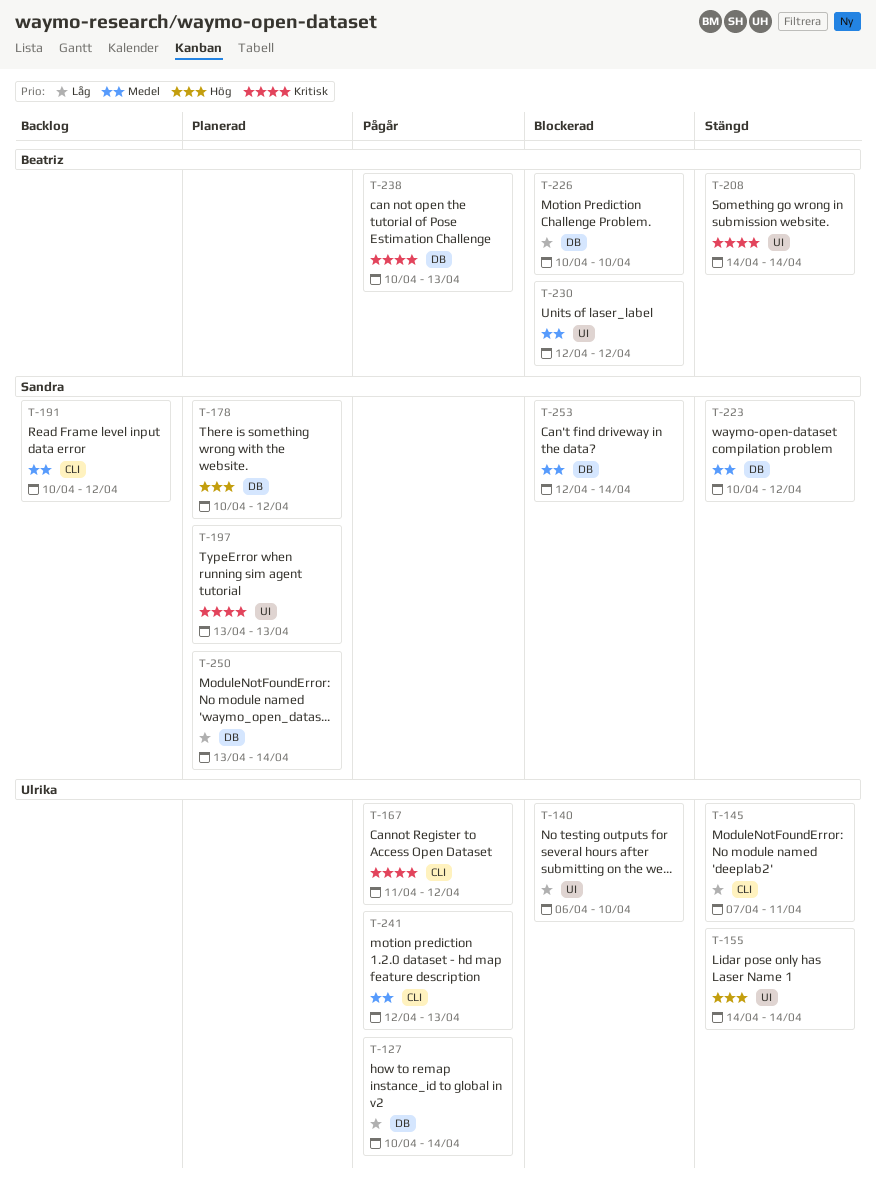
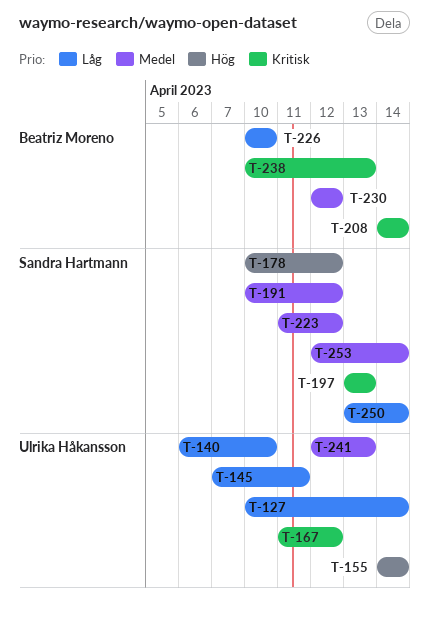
T-223, start: Apr 10 -> Apr 11

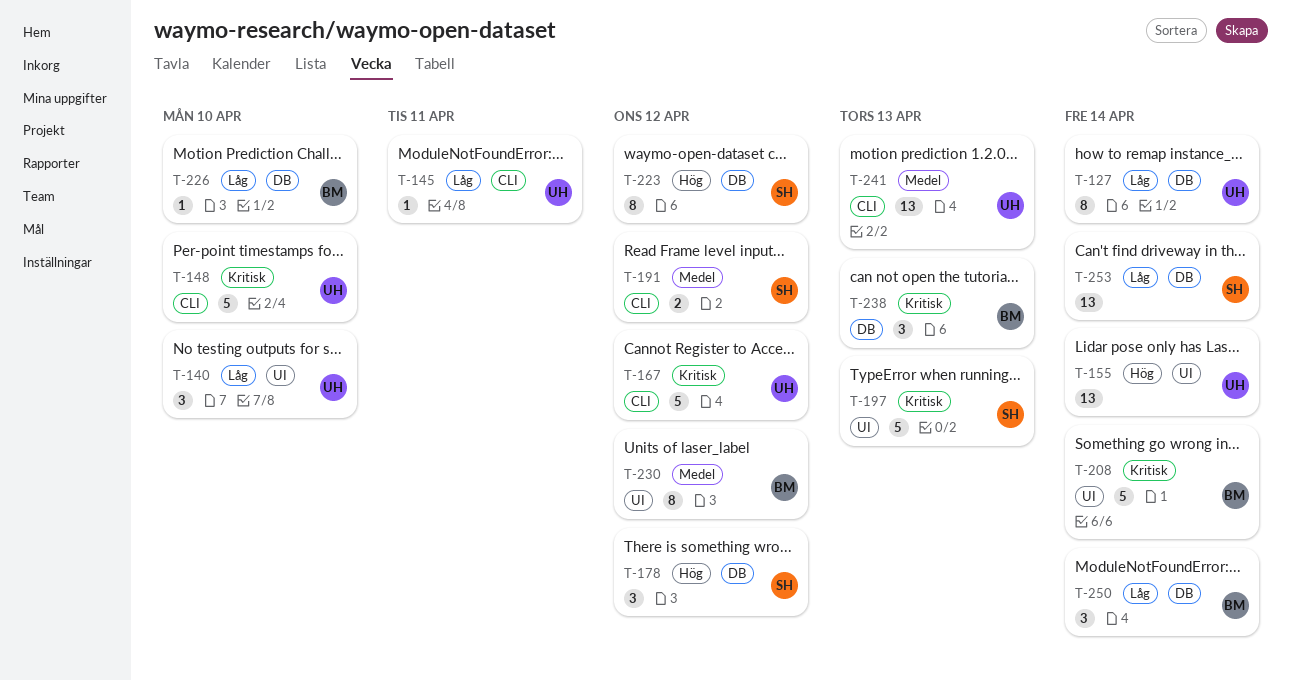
T-148: none -> present
T-223, priority: Medel -> Hög
T-250, owner: Sandra Hartmann -> Beatriz Moreno
T-253, priority: Medel -> Låg

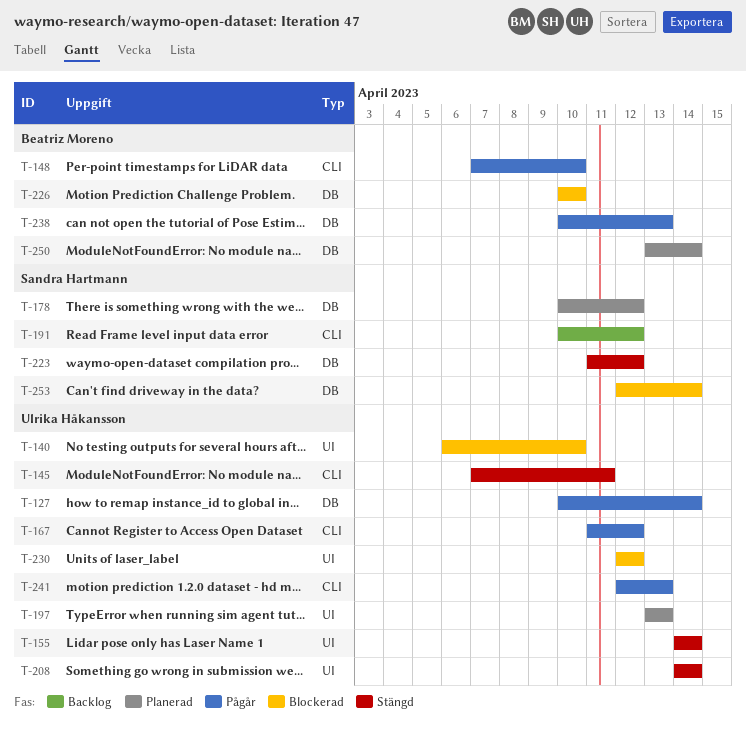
T-148, owner: Ulrika Håkansson -> Beatriz Moreno
T-197, owner: Sandra Hartmann -> Ulrika Håkansson
T-208, owner: Beatriz Moreno -> Ulrika Håkansson
T-230, owner: Beatriz Moreno -> Ulrika Håkansson

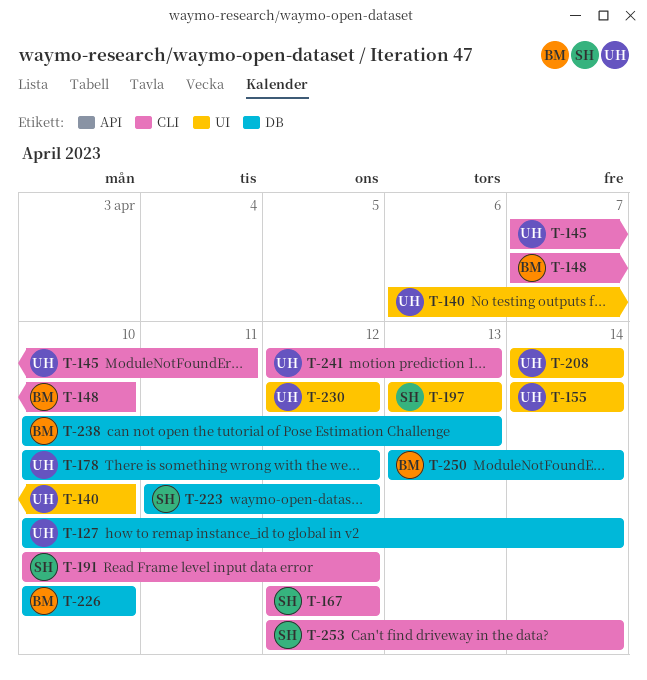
T-167, owner: Ulrika Håkansson -> Sandra Hartmann
T-167, start: Apr 11 -> Apr 12
T-178, owner: Sandra Hartmann -> Ulrika Håkansson
T-197, owner: Ulrika Håkansson -> Sandra Hartmann
T-253, label: DB -> CLI

